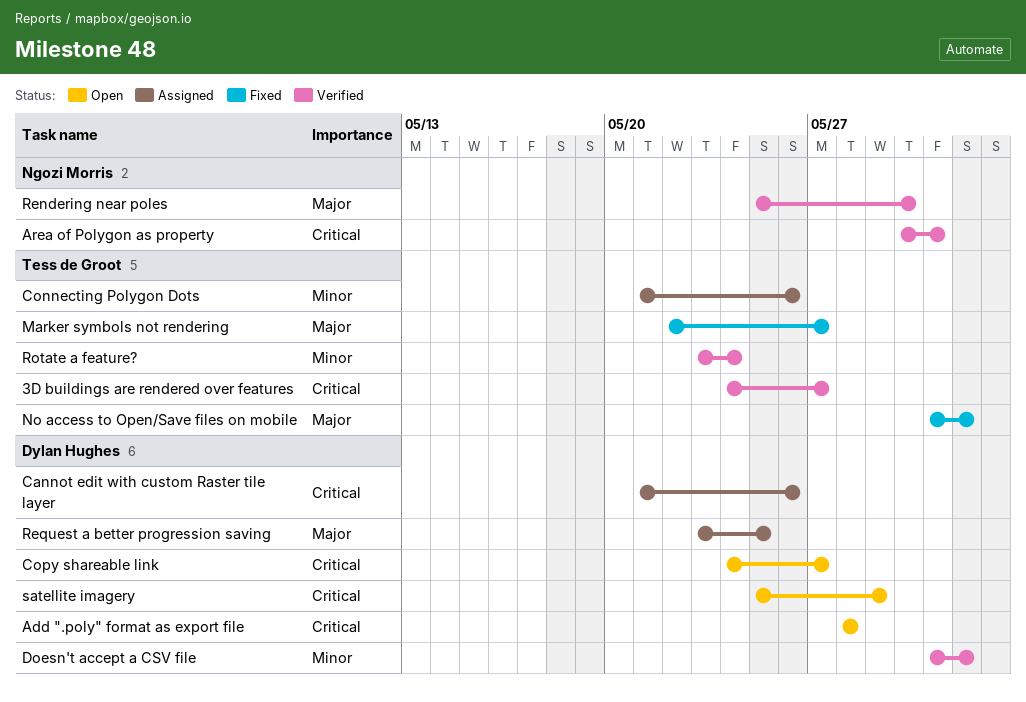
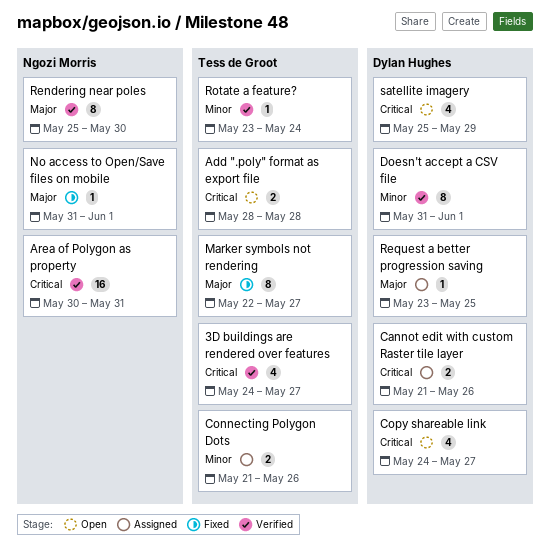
Add ".poly" format as export file, owner: Dylan Hughes -> Tess de Groot
No access to Open/Save files on mobile, owner: Tess de Groot -> Ngozi Morris

